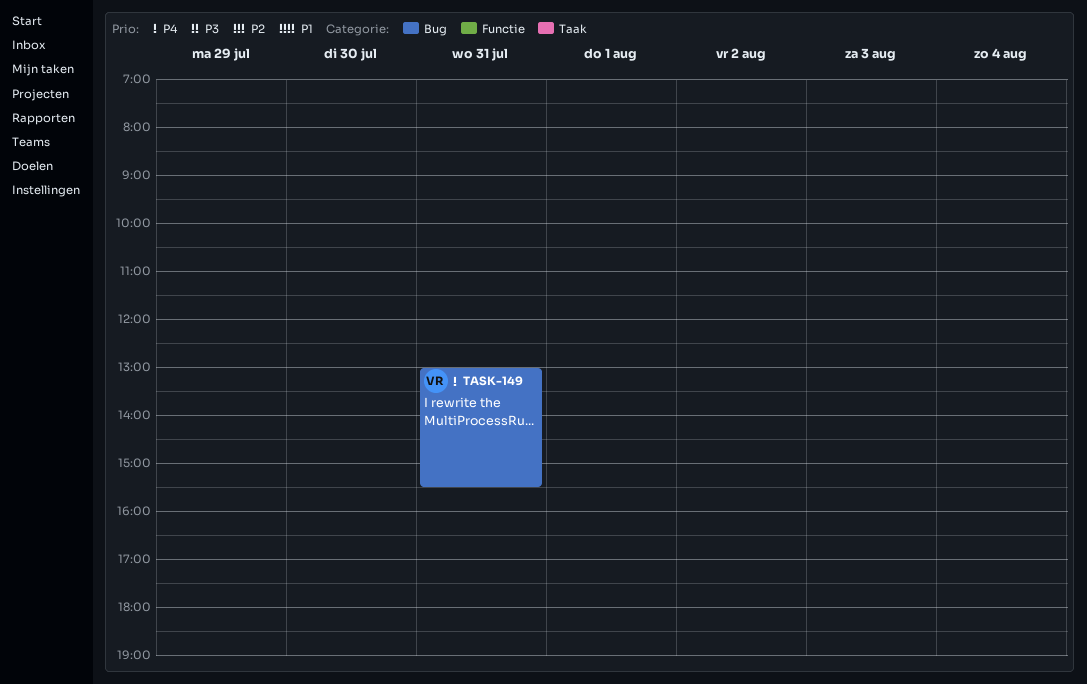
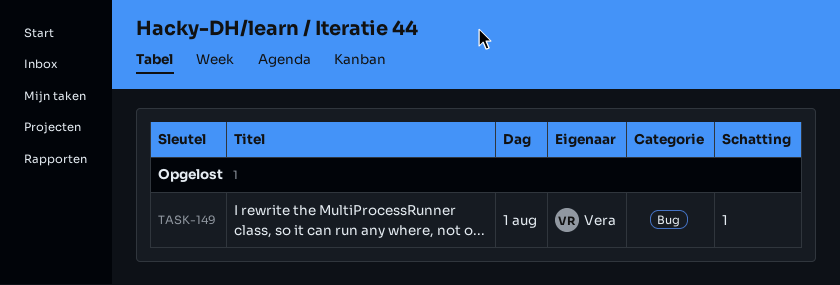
TASK-149, day: Jul 31 -> Aug 1

